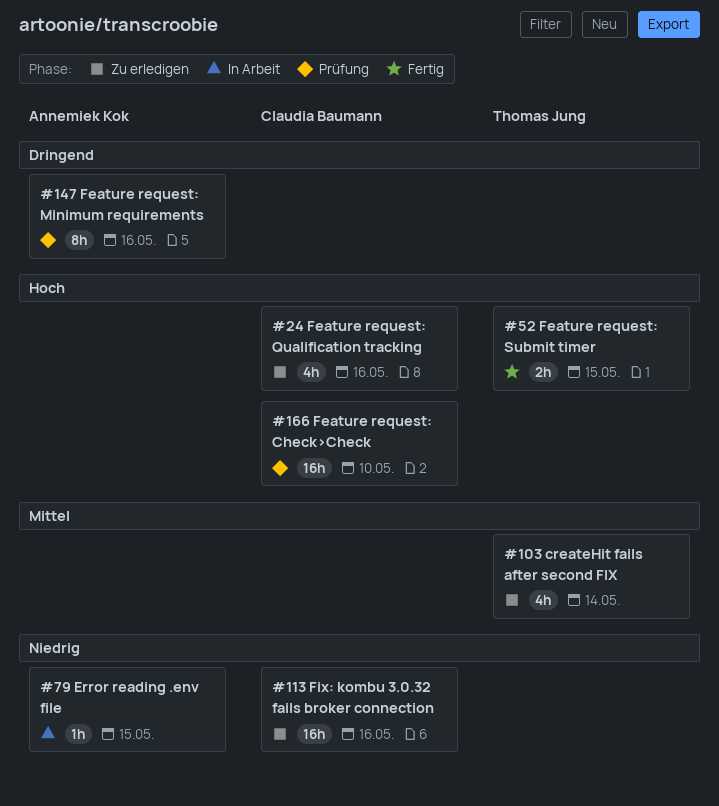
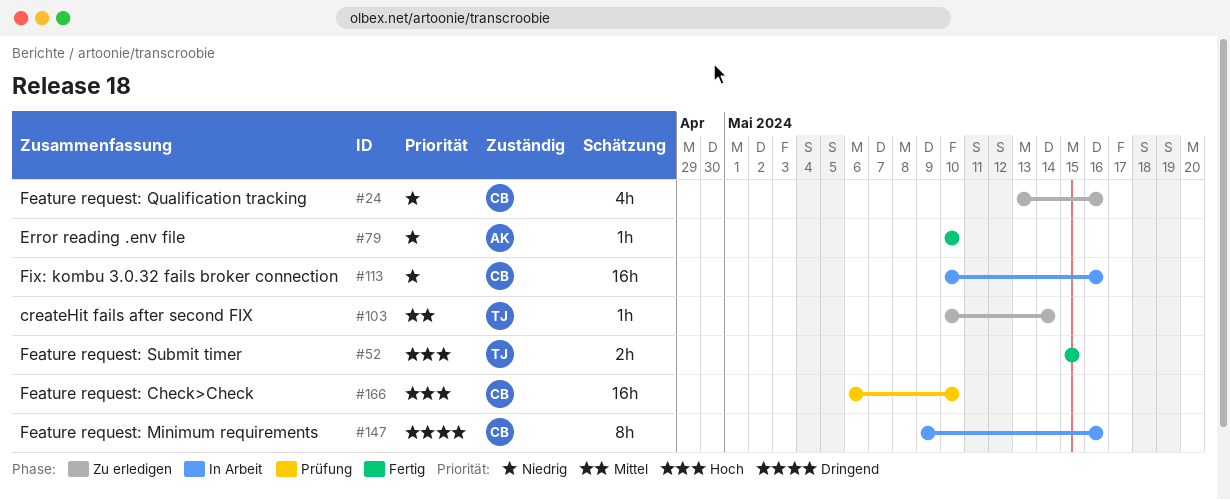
#24, priority: Hoch -> Niedrig
#79, status: In Arbeit -> Fertig
#79, due: May 15 -> May 10
#103, estimate: 4h -> 1h
#113, status: Zu erledigen -> In Arbeit
#147, status: Prüfung -> In Arbeit
#147, owner: Annemiek Kok -> Claudia Baumann

